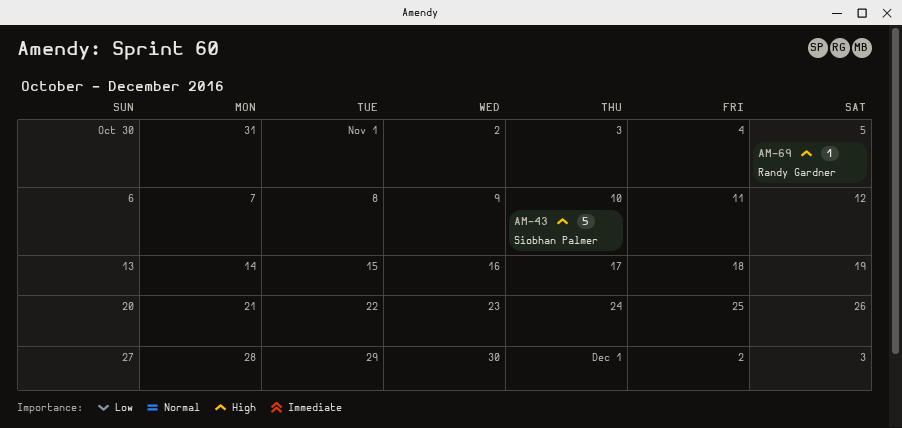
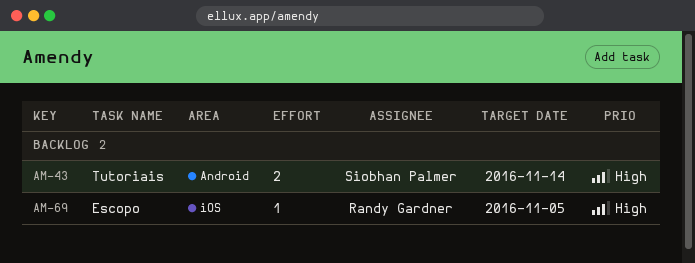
AM-43, estimate: 5 -> 2
AM-43, due: Nov 10 -> Nov 14

